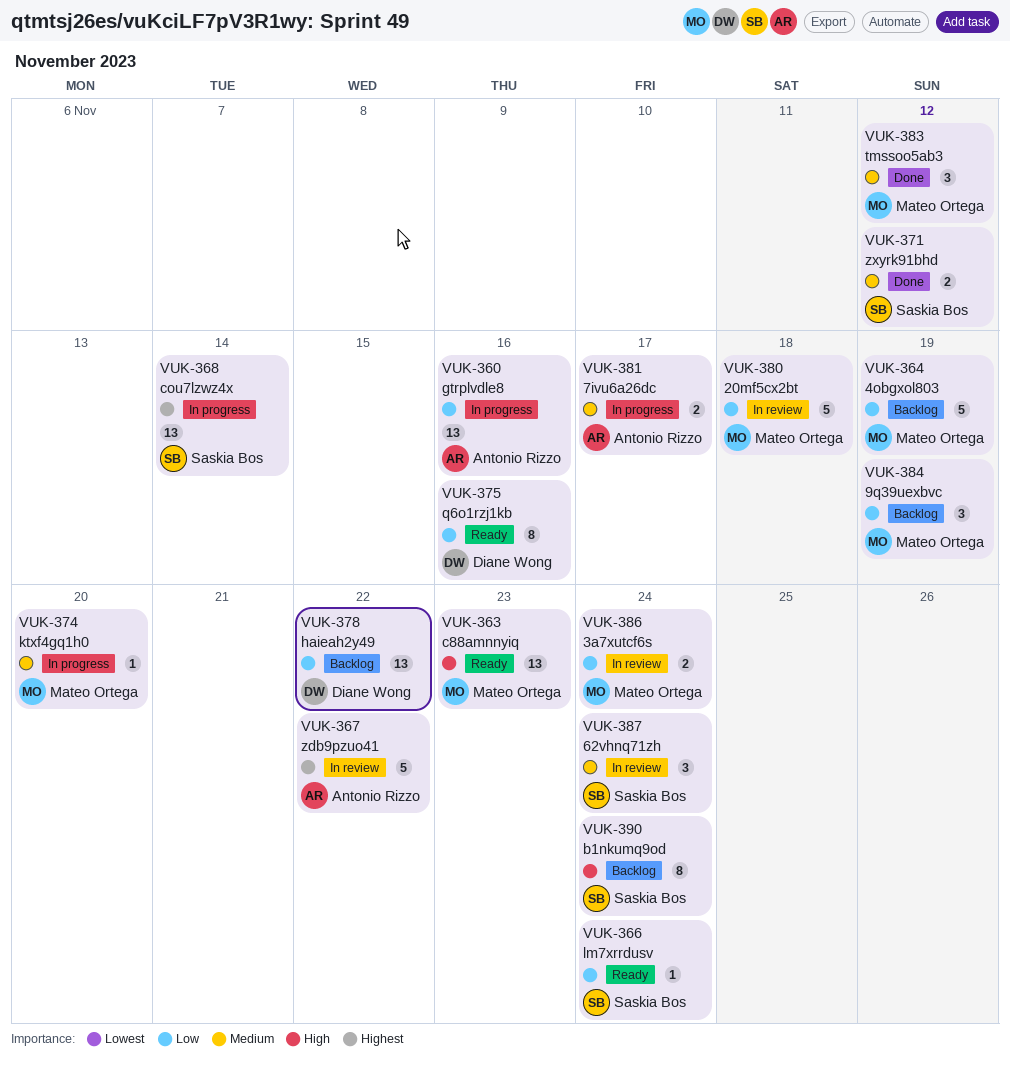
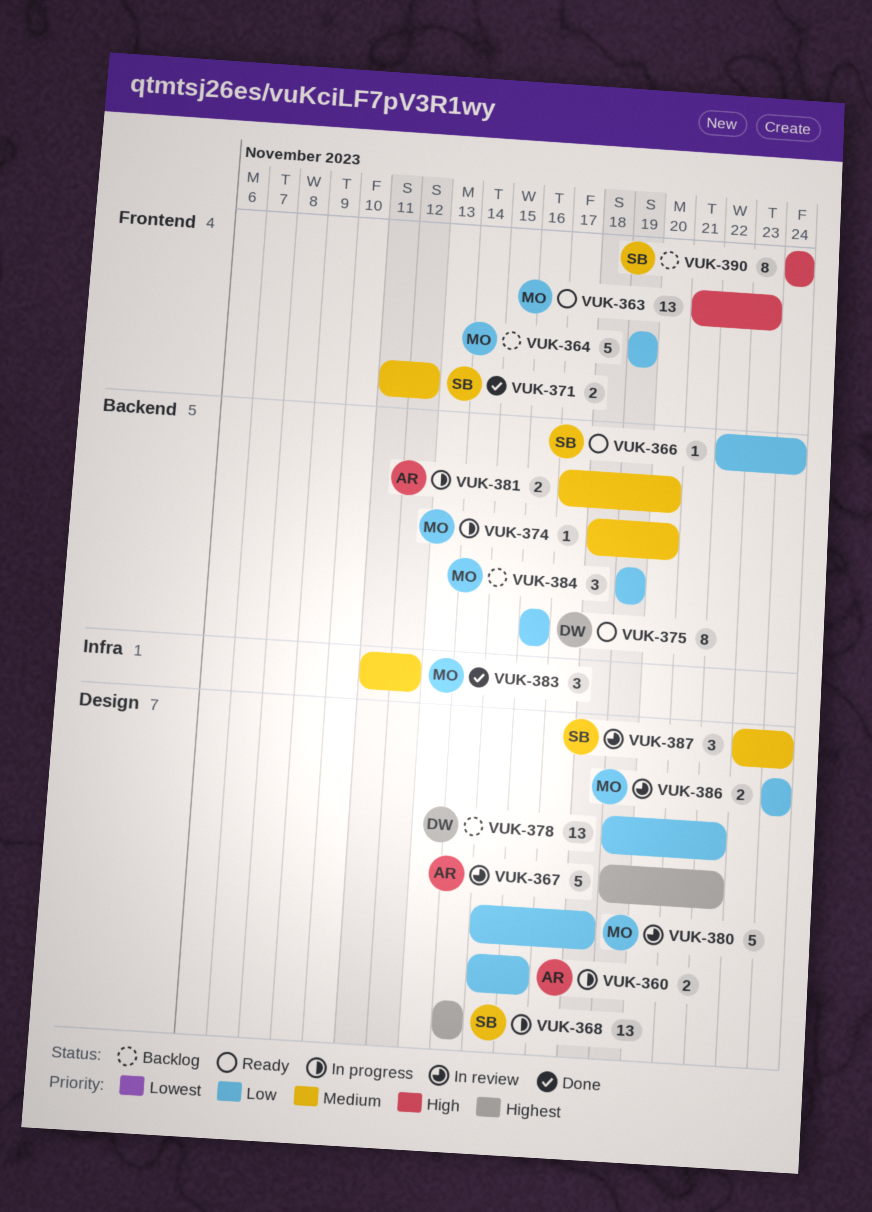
VUK-360, estimate: 13 -> 2
VUK-381, due: Nov 17 -> Nov 20

